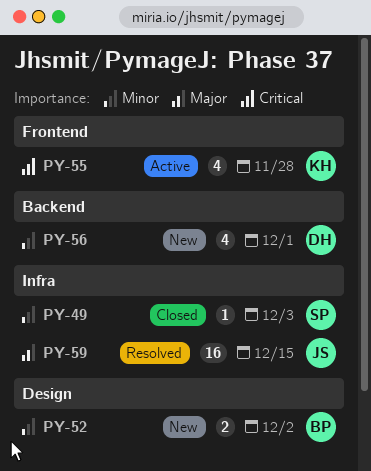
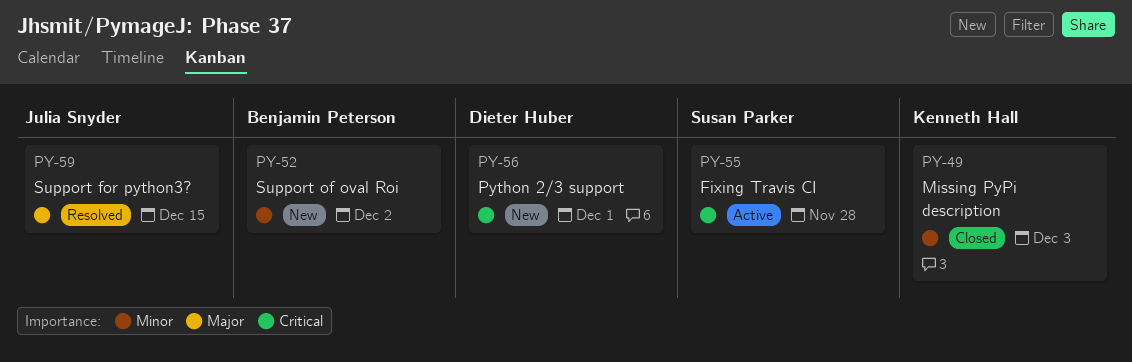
PY-49, owner: Susan Parker -> Kenneth Hall
PY-55, owner: Kenneth Hall -> Susan Parker
PY-56, priority: Minor -> Critical

